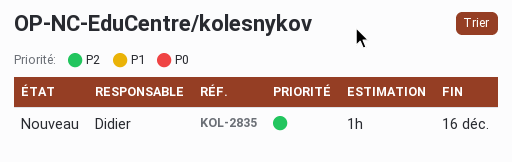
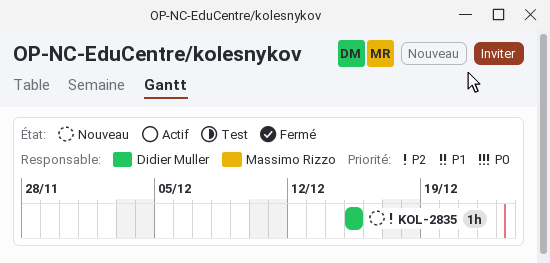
KOL-2835, due: Dec 16 -> Dec 15

